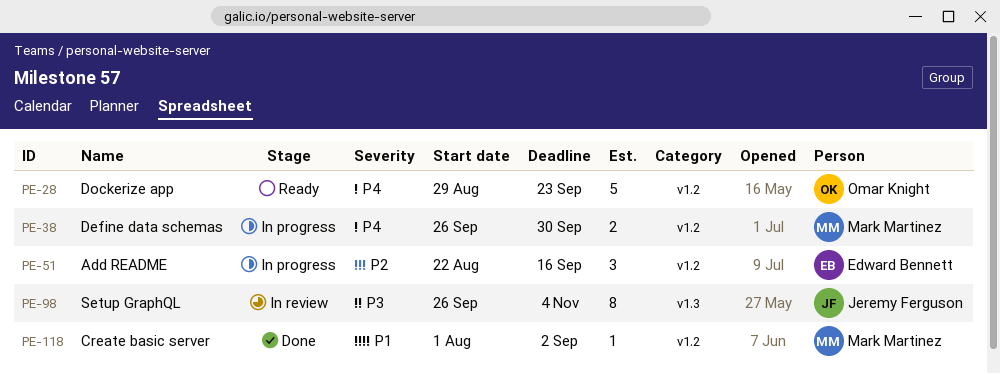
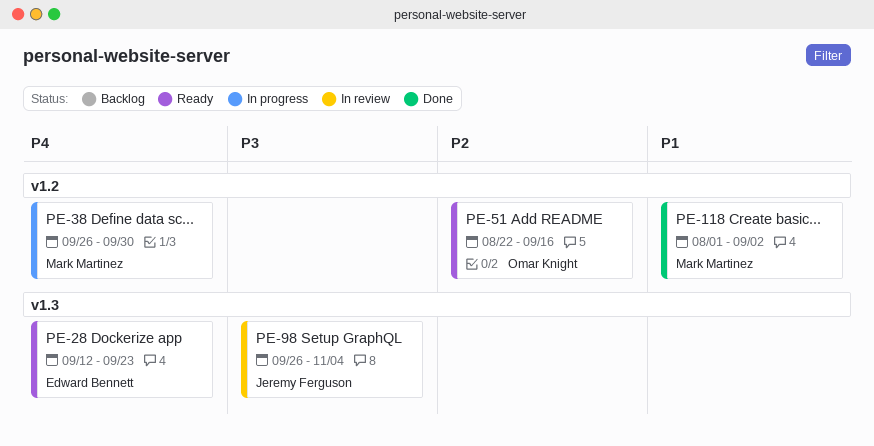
PE-28, owner: Omar Knight -> Edward Bennett
PE-28, label: v1.2 -> v1.3
PE-28, start: Aug 29 -> Sep 12
PE-51, status: In progress -> Ready
PE-51, owner: Edward Bennett -> Omar Knight

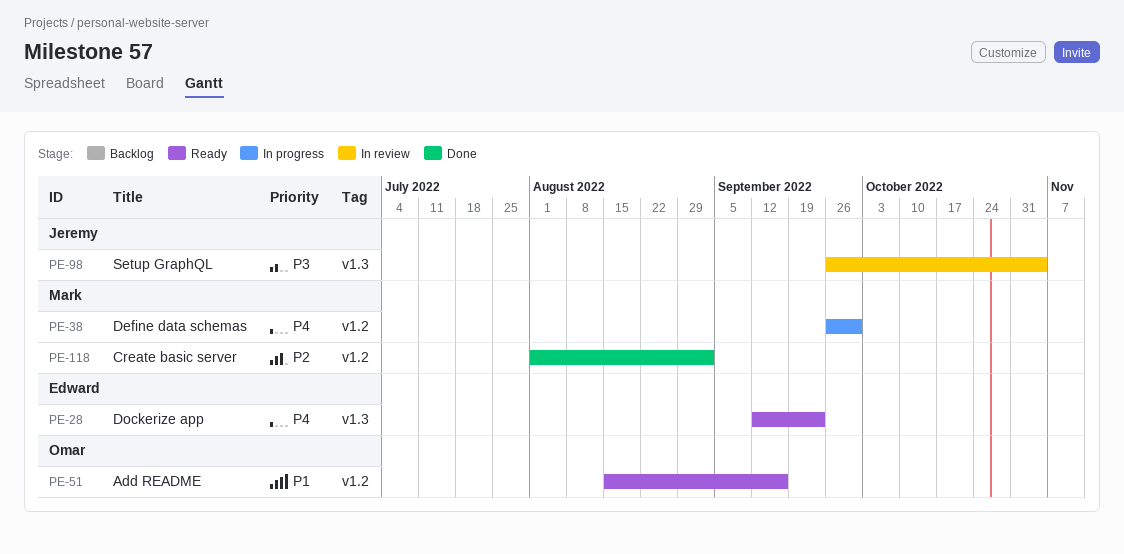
PE-51, priority: P2 -> P1
PE-51, start: Aug 22 -> Aug 15
PE-118, priority: P1 -> P2

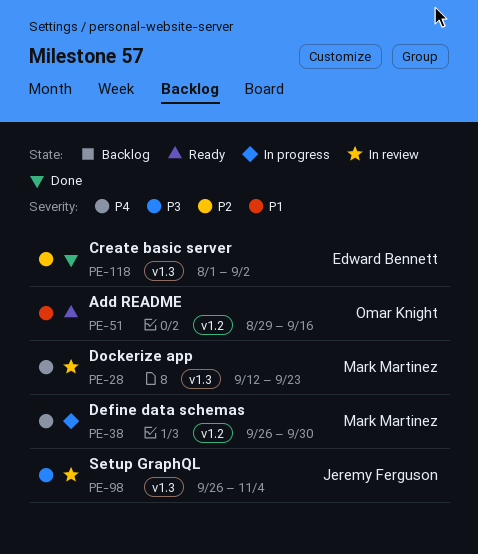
PE-28, status: Ready -> In review
PE-28, owner: Edward Bennett -> Mark Martinez
PE-51, start: Aug 15 -> Aug 29
PE-118, owner: Mark Martinez -> Edward Bennett
PE-118, label: v1.2 -> v1.3

